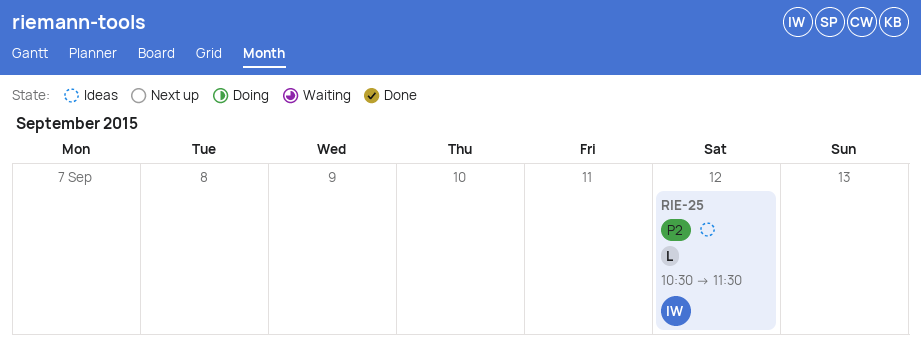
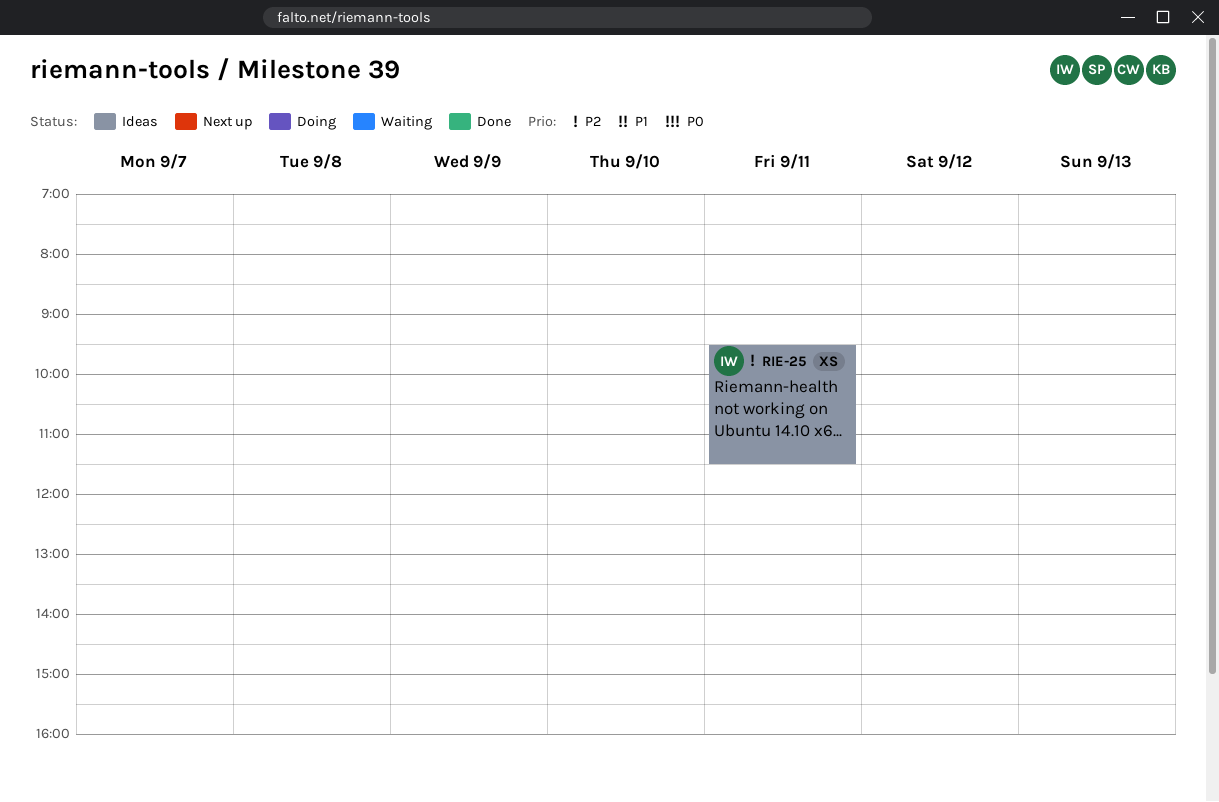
RIE-25, estimate: L -> XS
RIE-25, day: Sep 12 -> Sep 11
RIE-25, begins: 10:30 -> 09:30

